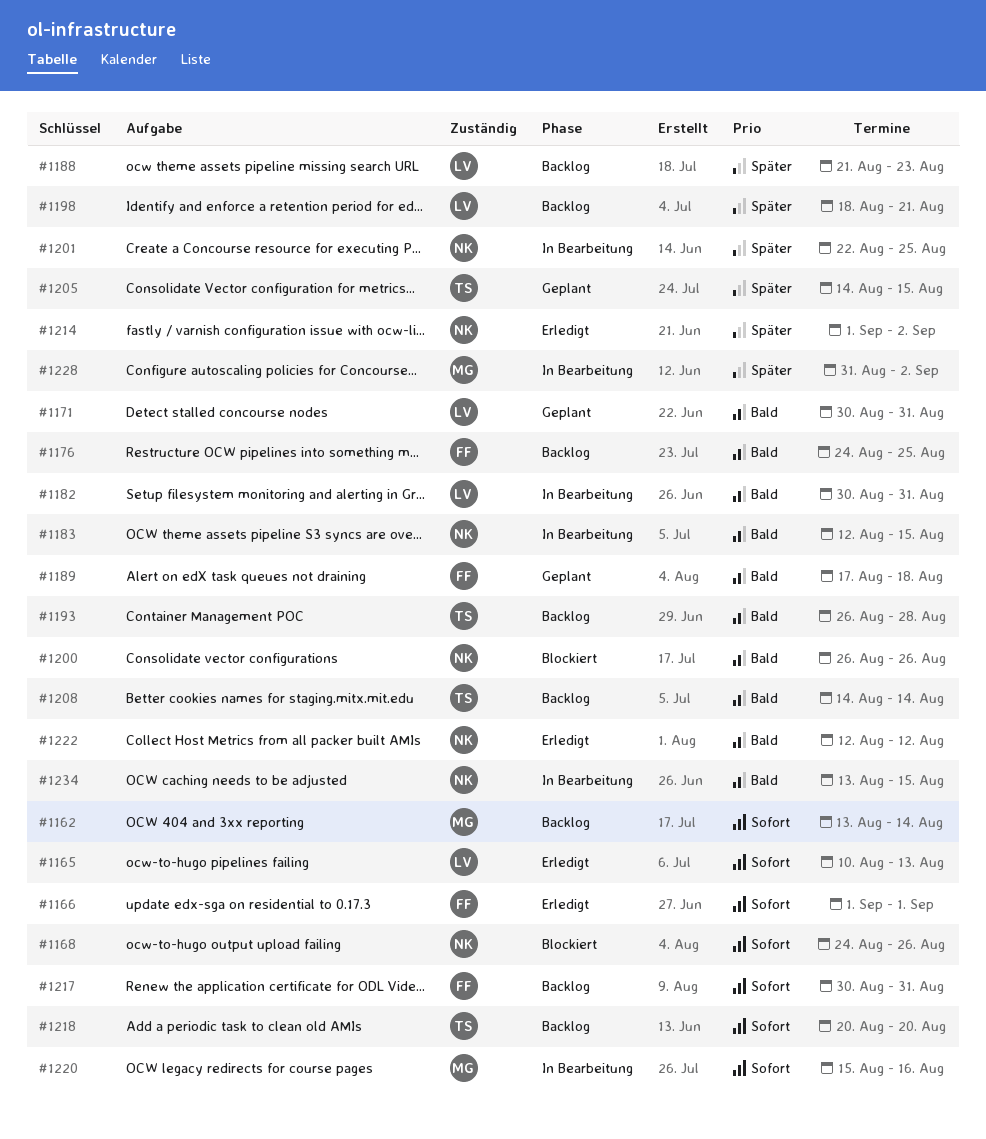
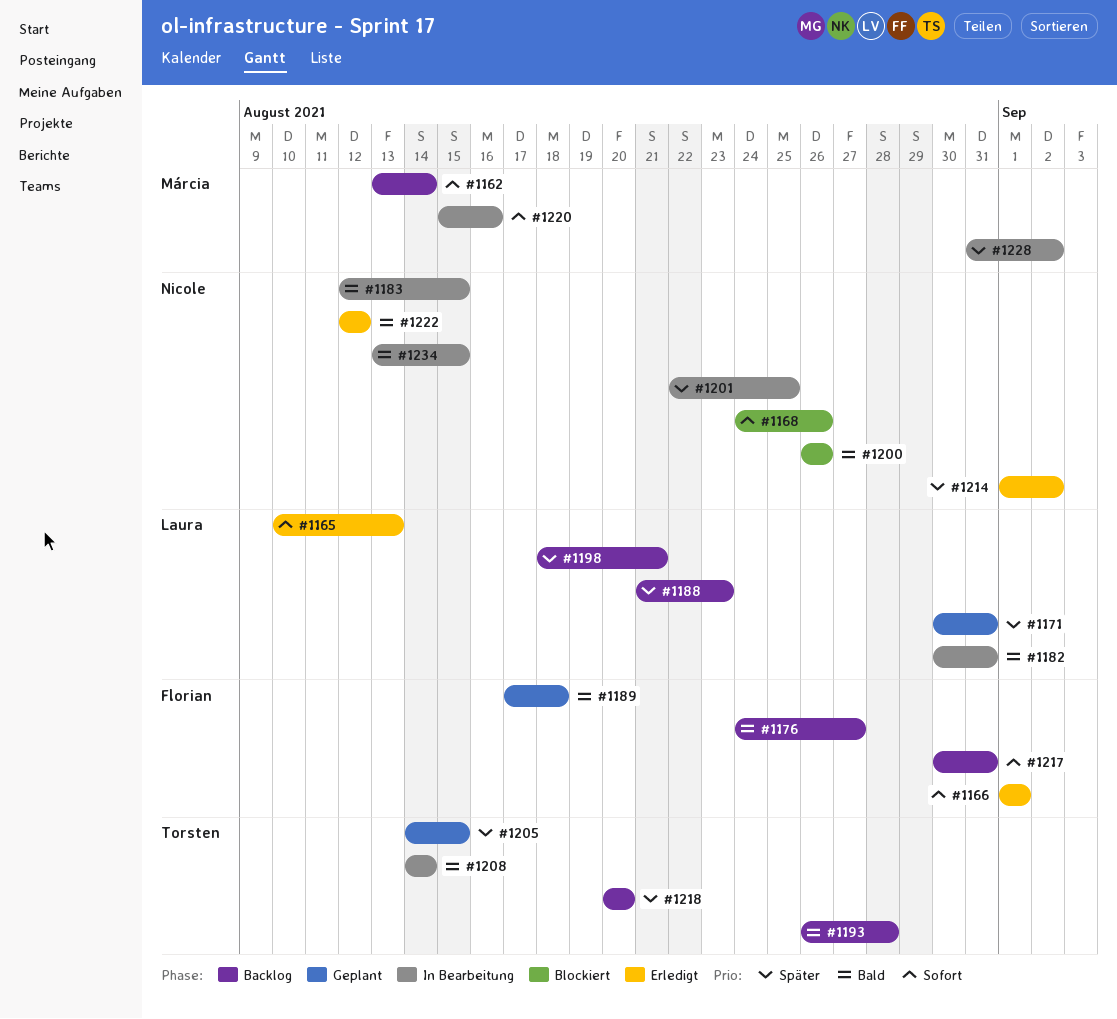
#1171, priority: Bald -> Später
#1176, due: Aug 25 -> Aug 27
#1208, status: Backlog -> In Bearbeitung
#1218, priority: Sofort -> Später

